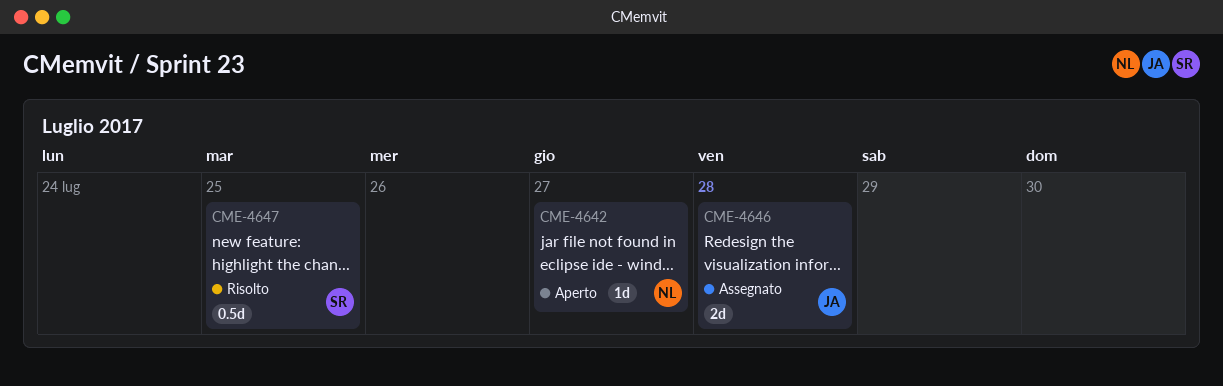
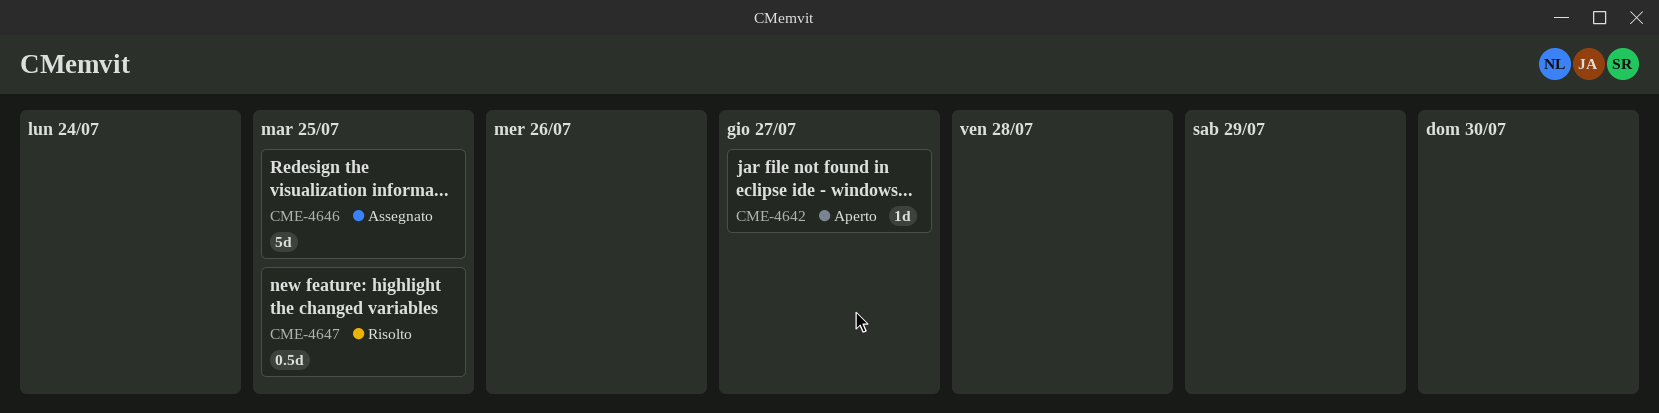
CME-4646, estimate: 2d -> 5d
CME-4646, due: Jul 28 -> Jul 25

